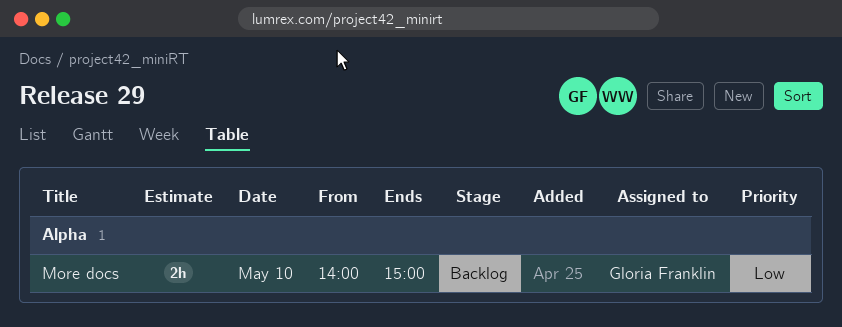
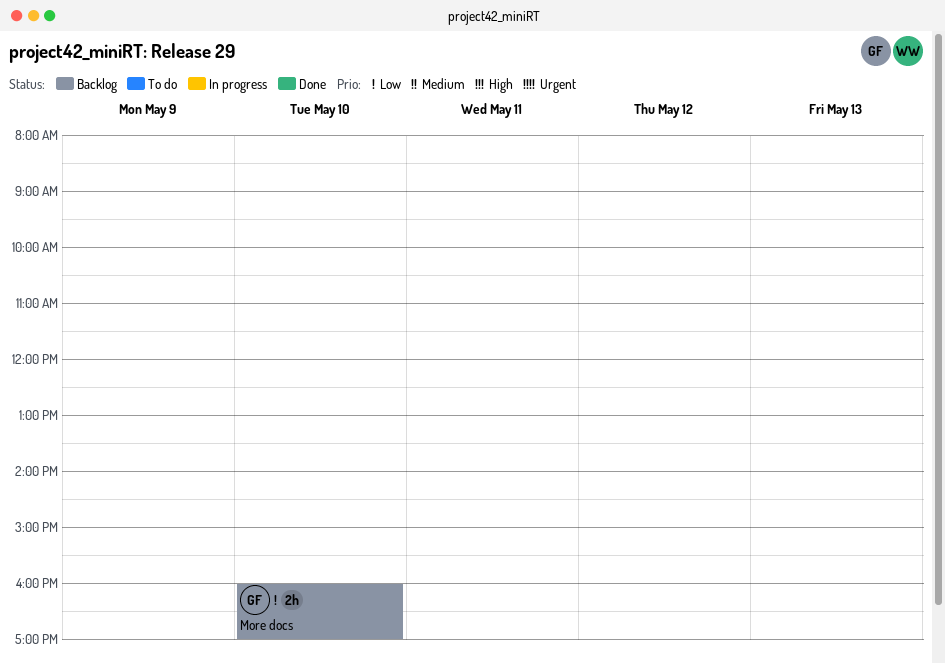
More docs, begins: 14:00 -> 16:00
More docs, ends: 15:00 -> 17:00

